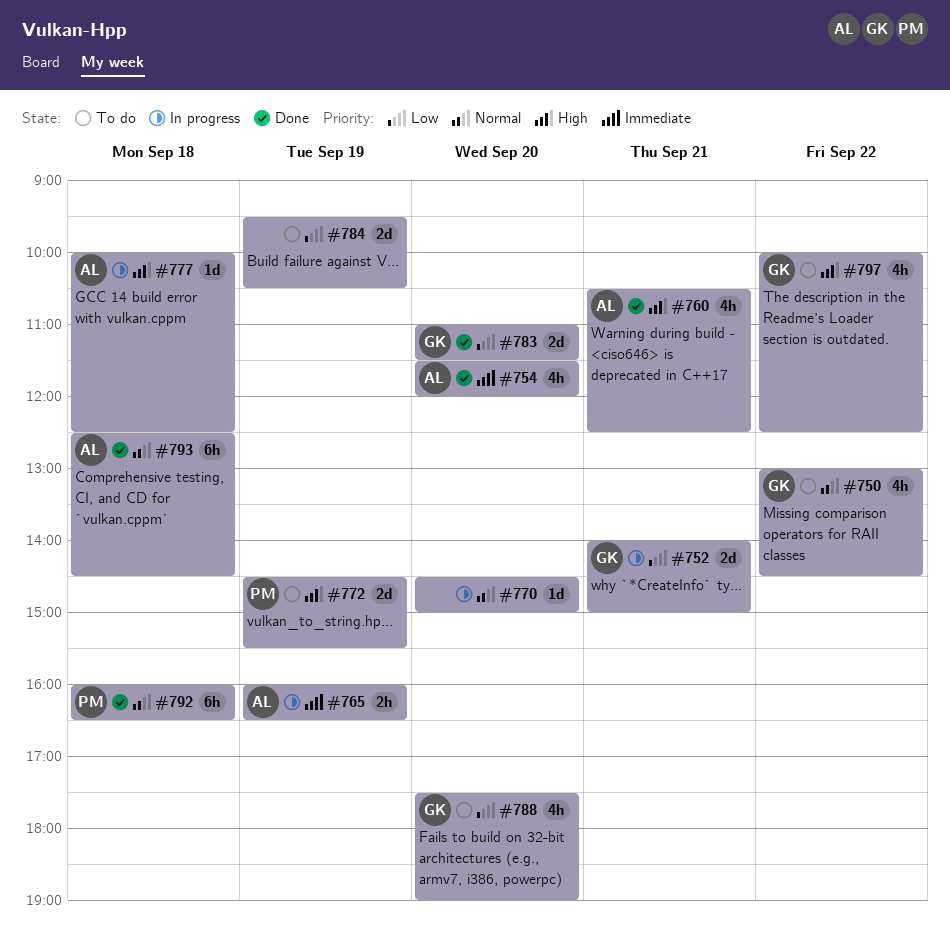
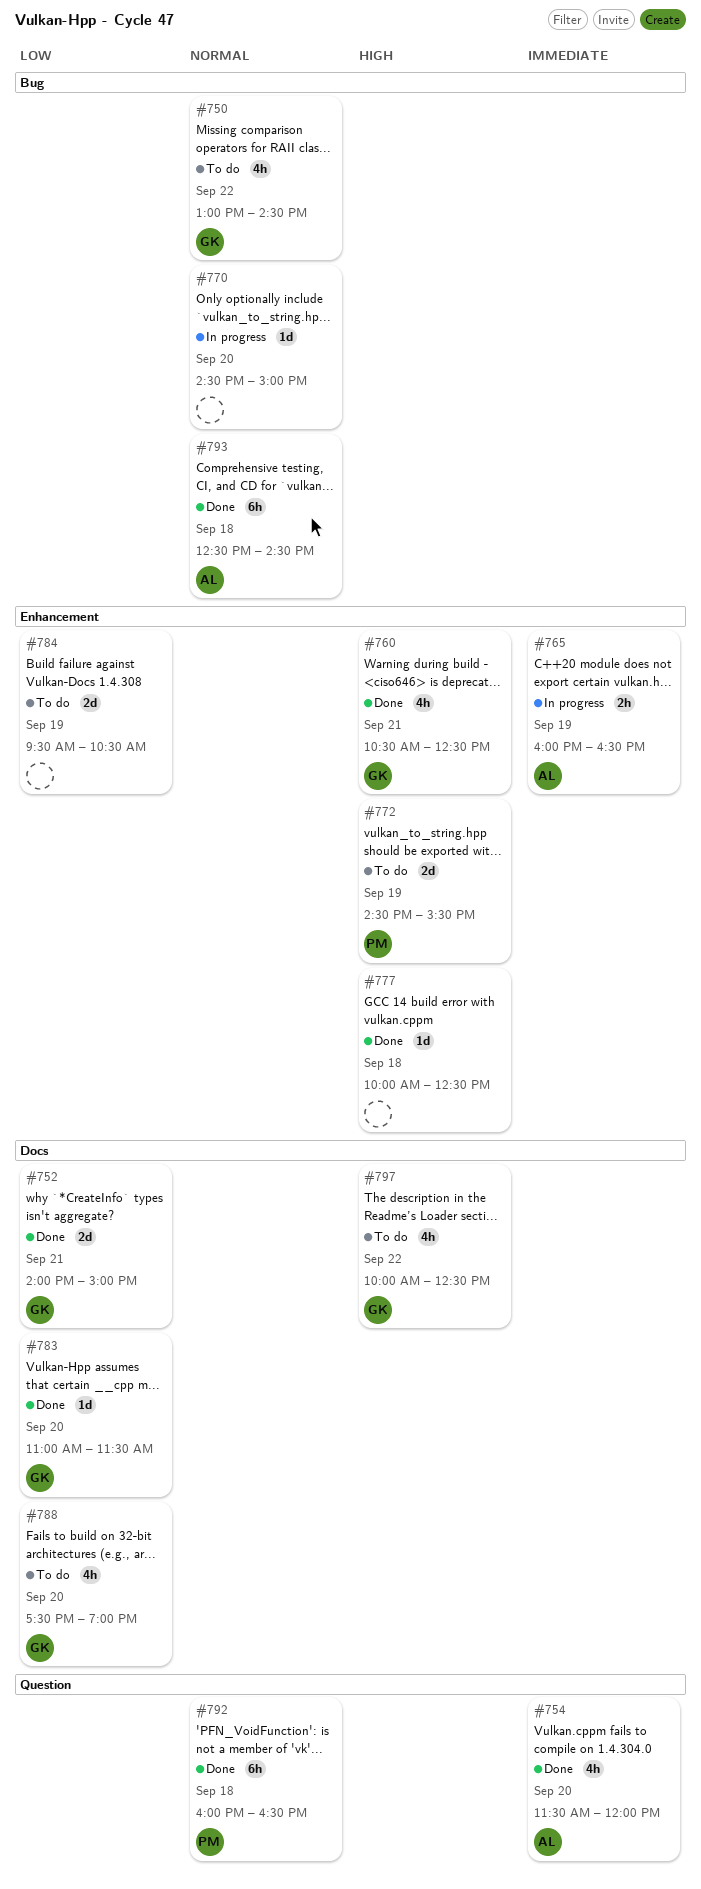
#752, status: In progress -> Done
#760, owner: AL -> GK
#777, status: In progress -> Done
#777, owner: AL -> none
#783, estimate: 2d -> 1d

